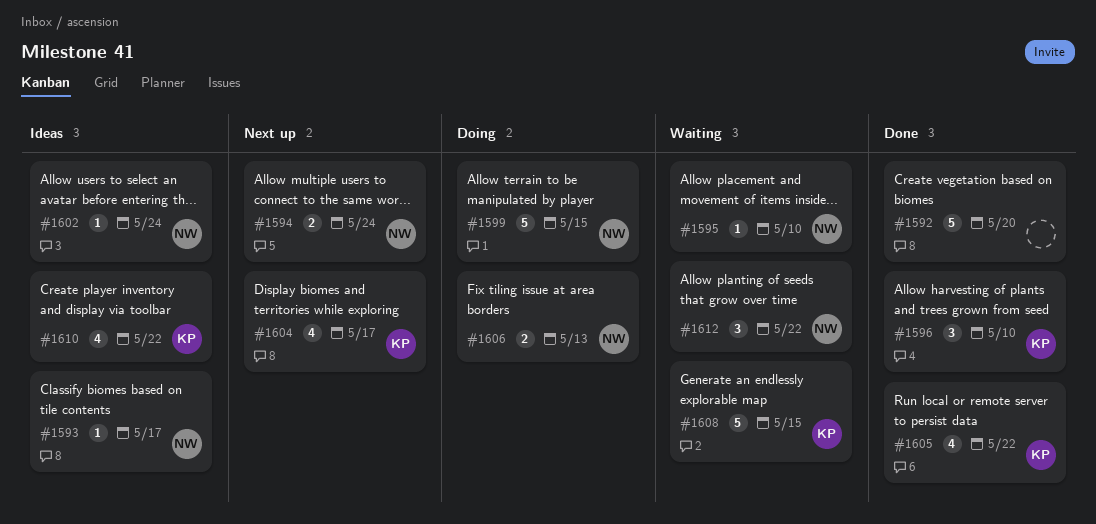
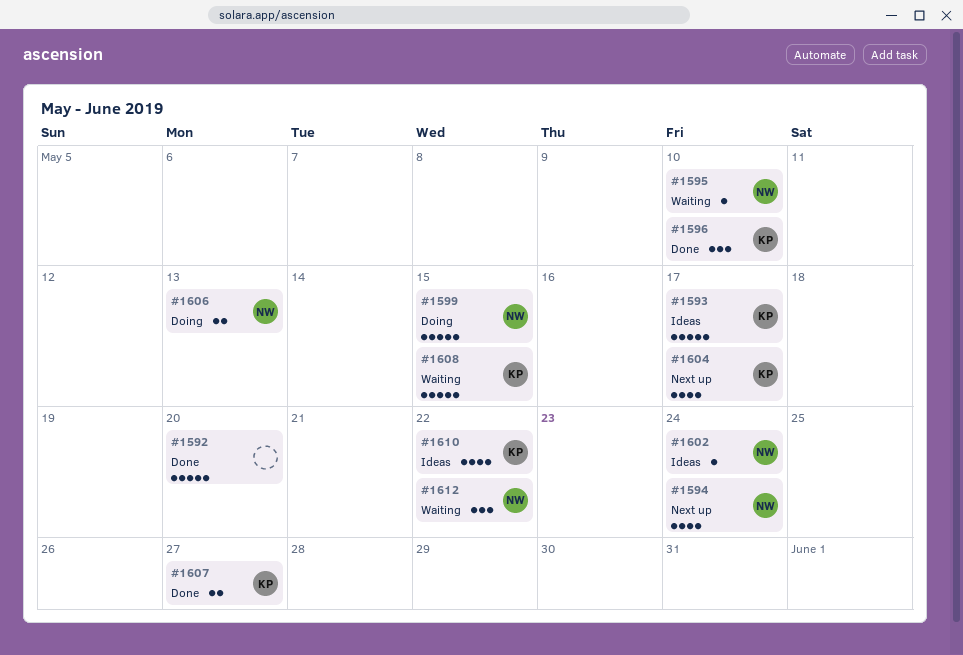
#1593, owner: NW -> KP
#1593, estimate: 1 -> 5
#1594, estimate: 2 -> 4
#1605: present -> none
#1607: none -> present

